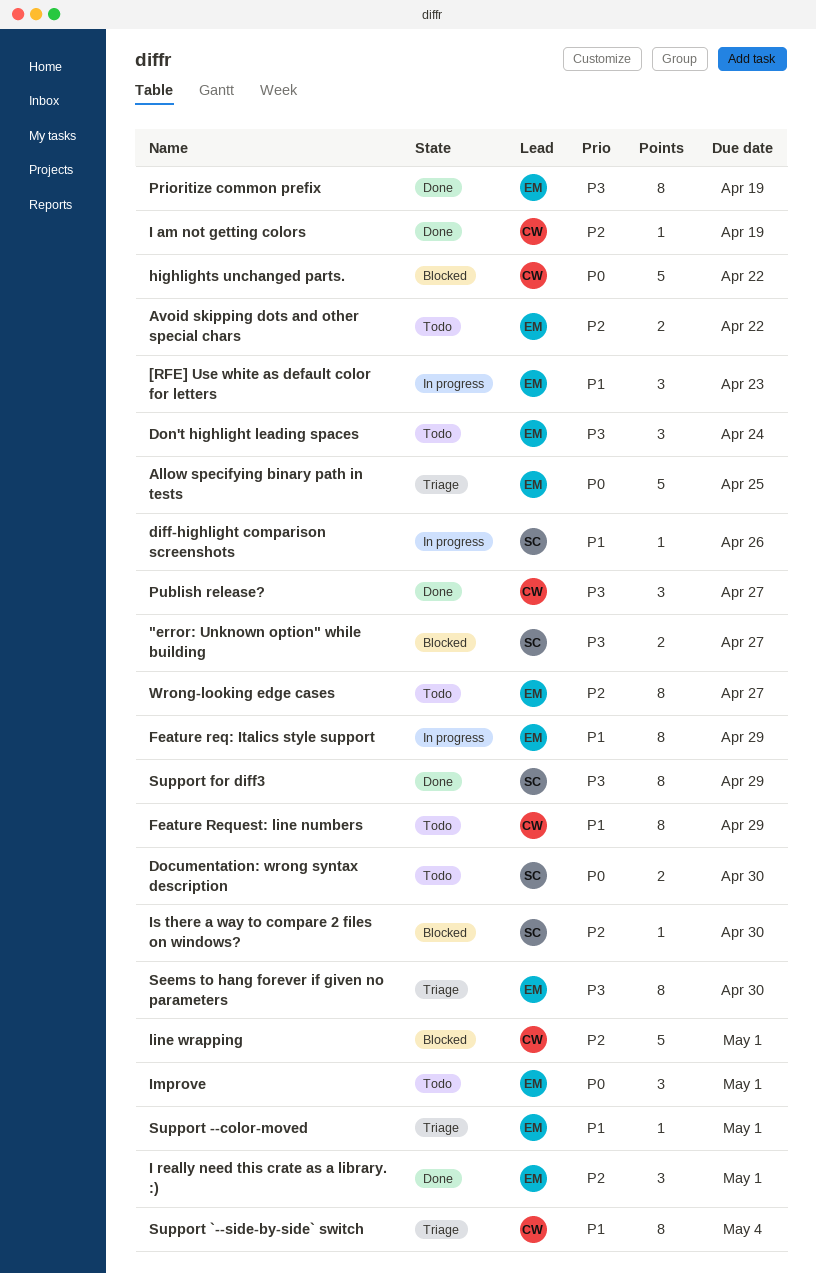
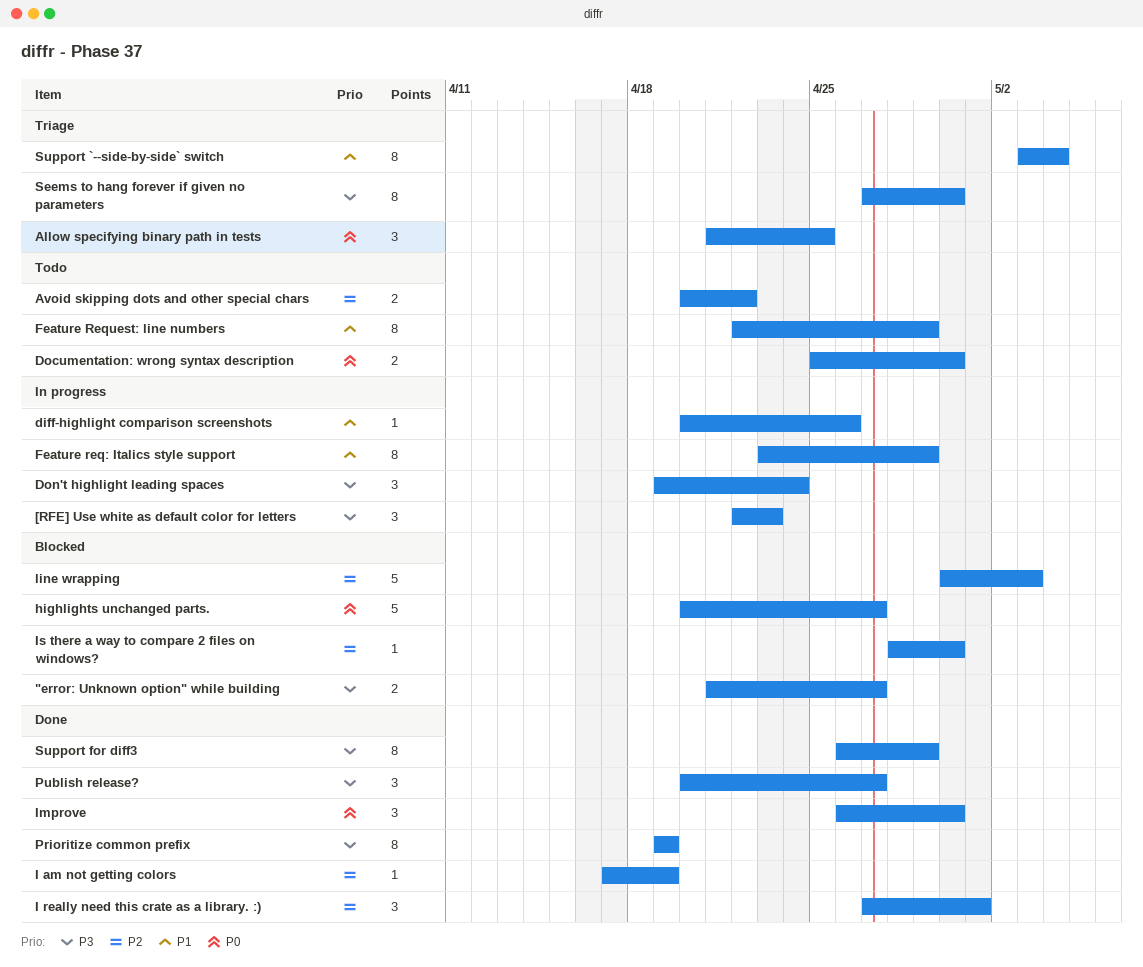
[RFE] Use white as default color for letters, priority: P1 -> P3
Allow specifying binary path in tests, estimate: 5 -> 3
Don't highlight leading spaces, status: Todo -> In progress
highlights unchanged parts., due: Apr 22 -> Apr 27
Improve, status: Todo -> Done
Improve, due: May 1 -> Apr 30
line wrapping, due: May 1 -> May 3
Support --color-moved: present -> none
Wrong-looking edge cases: present -> none

